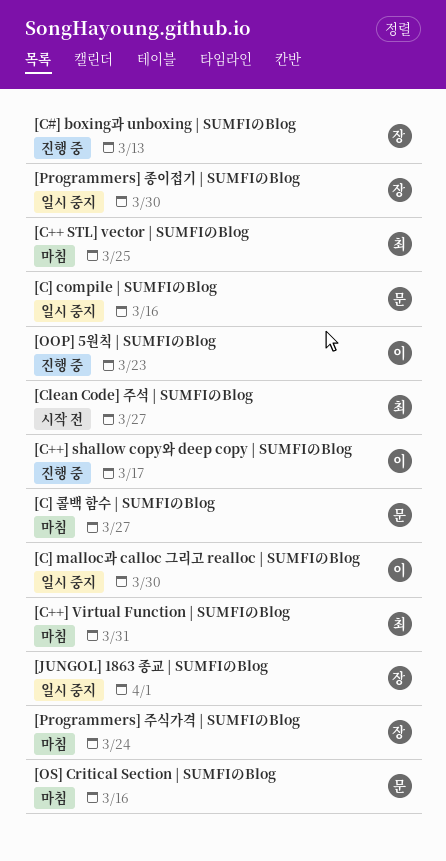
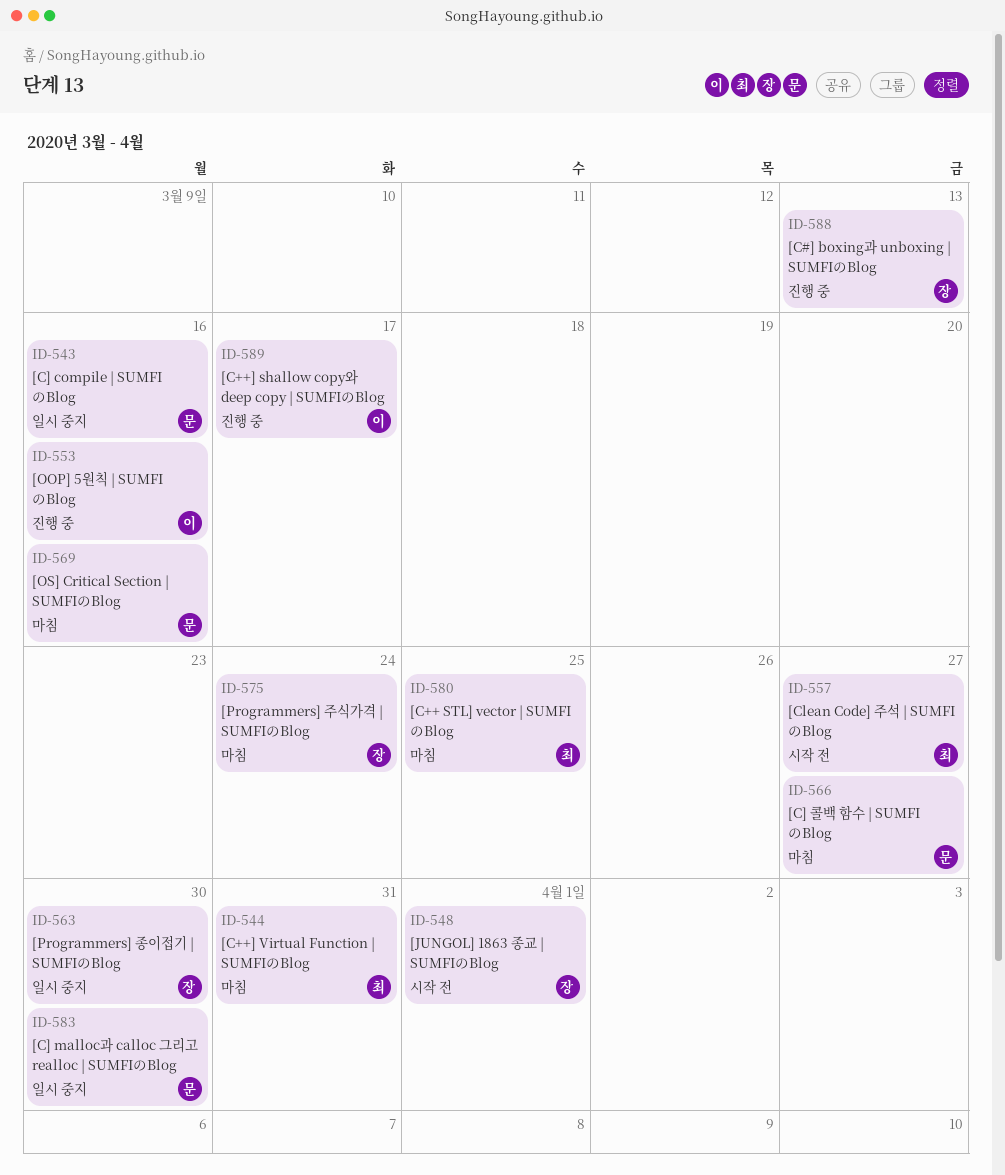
[C] malloc과 calloc 그리고 realloc | SUMFIのBlog, owner: 이 -> 문
[JUNGOL] 1863 종교 | SUMFIのBlog, status: 일시 중지 -> 시작 전
[OOP] 5원칙 | SUMFIのBlog, due: Mar 23 -> Mar 16

